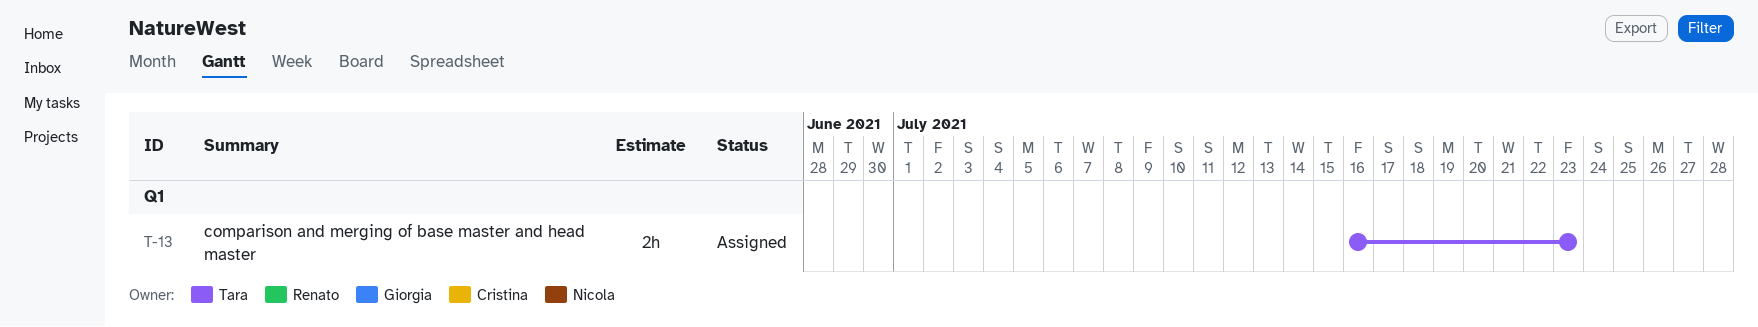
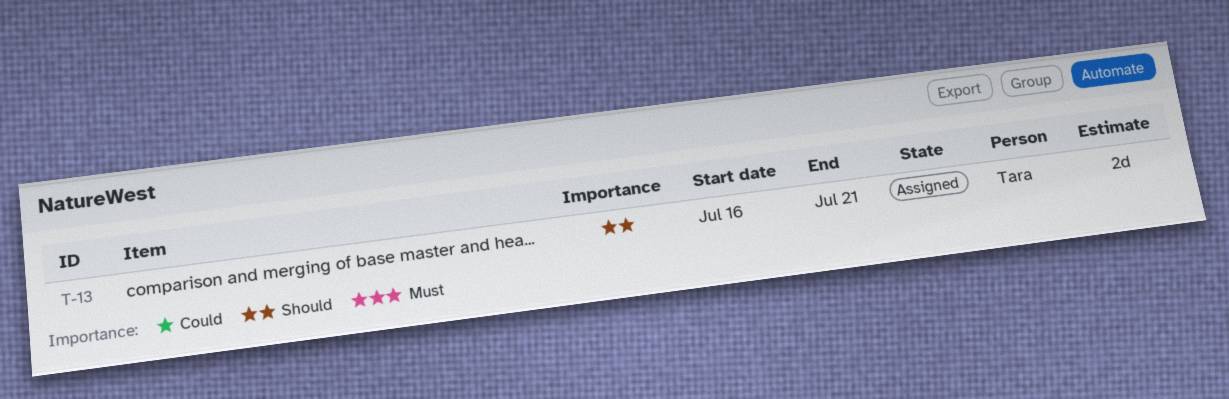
T-13, estimate: 2h -> 2d
T-13, due: Jul 23 -> Jul 21

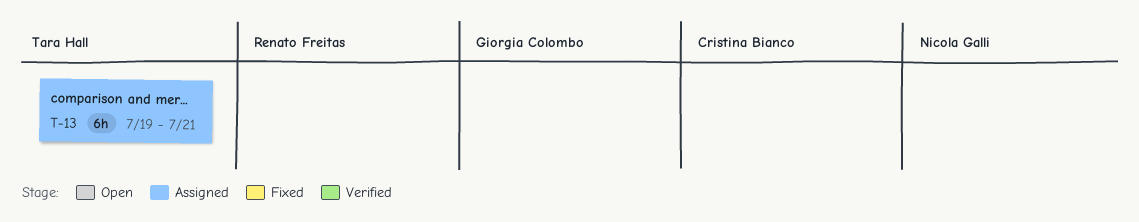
T-13, estimate: 2d -> 6h
T-13, start: Jul 16 -> Jul 19

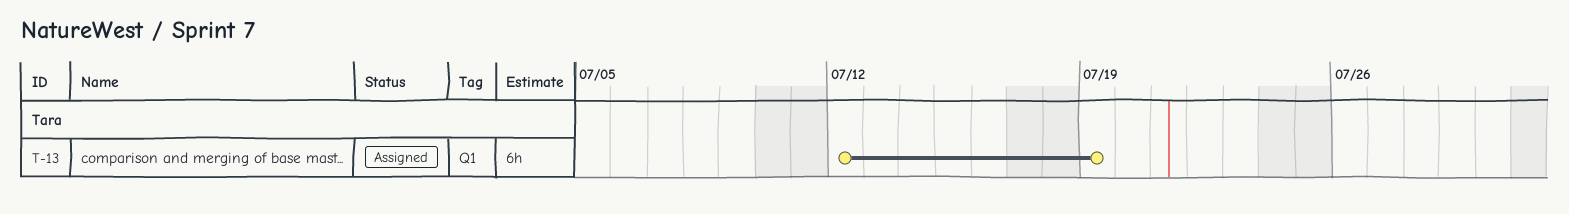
T-13, start: Jul 19 -> Jul 12
T-13, due: Jul 21 -> Jul 19

